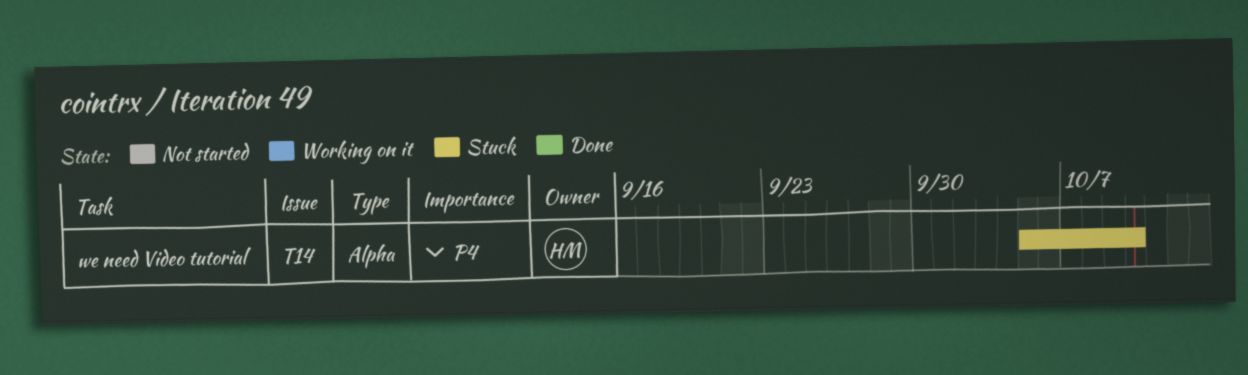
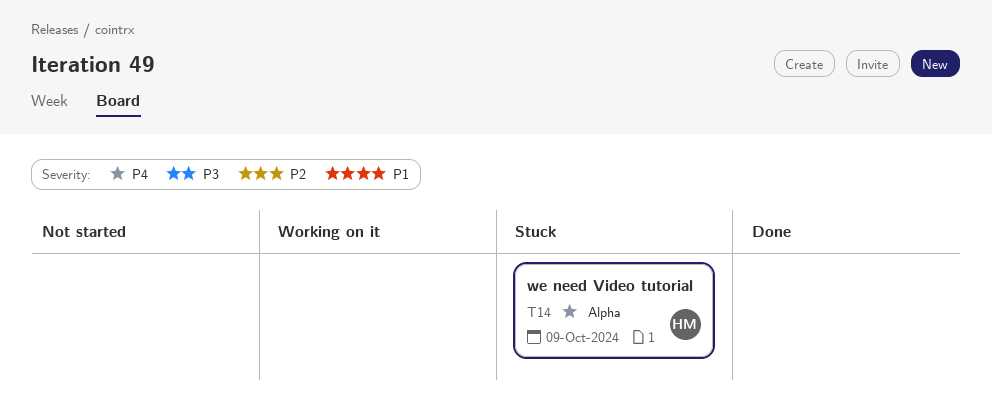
T14, due: Oct 10 -> Oct 9

